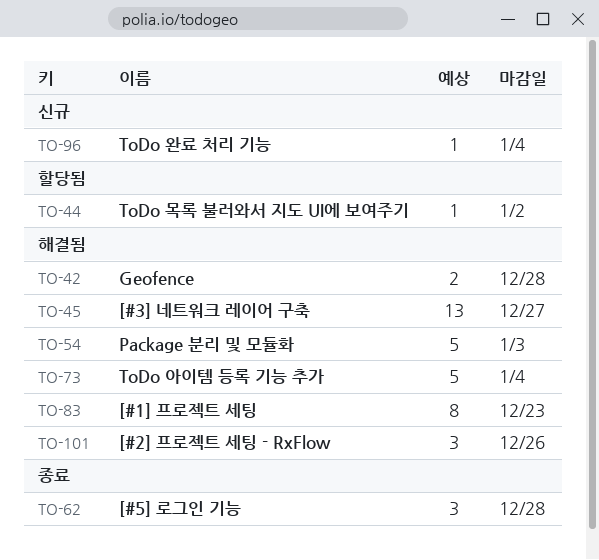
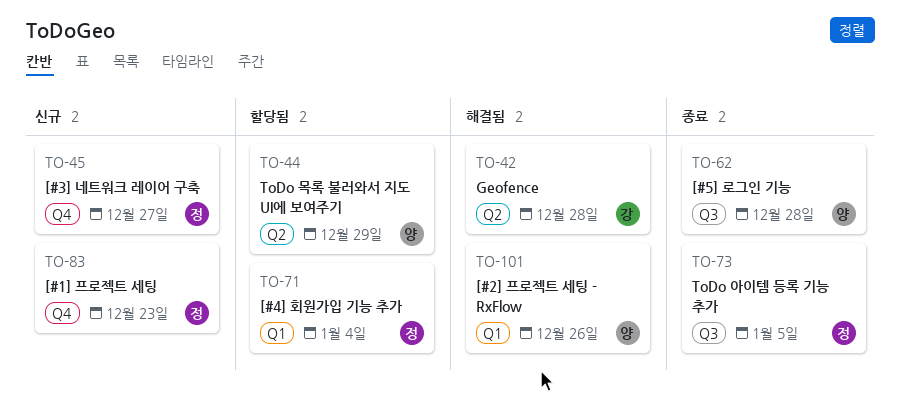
TO-44, due: Jan 2 -> Dec 29
TO-45, status: 해결됨 -> 신규
TO-54: present -> none
TO-71: none -> present
TO-73, status: 해결됨 -> 종료
TO-73, due: Jan 4 -> Jan 5
TO-83, status: 해결됨 -> 신규
TO-96: present -> none

